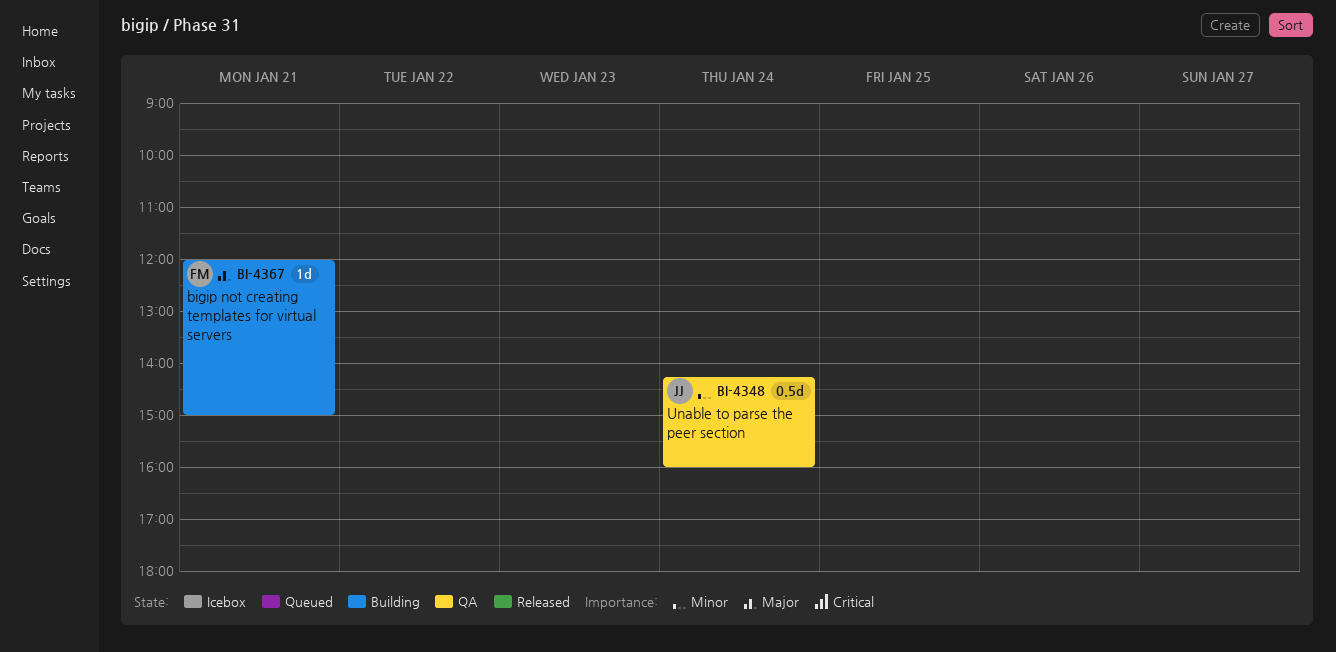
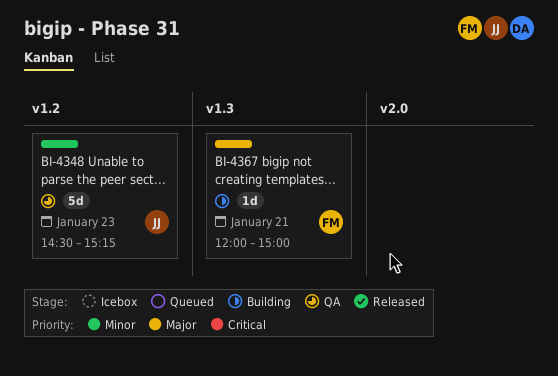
BI-4348, estimate: 0.5d -> 5d
BI-4348, day: Jan 24 -> Jan 23
BI-4348, begins: 14:15 -> 14:30
BI-4348, ends: 16:00 -> 15:15

